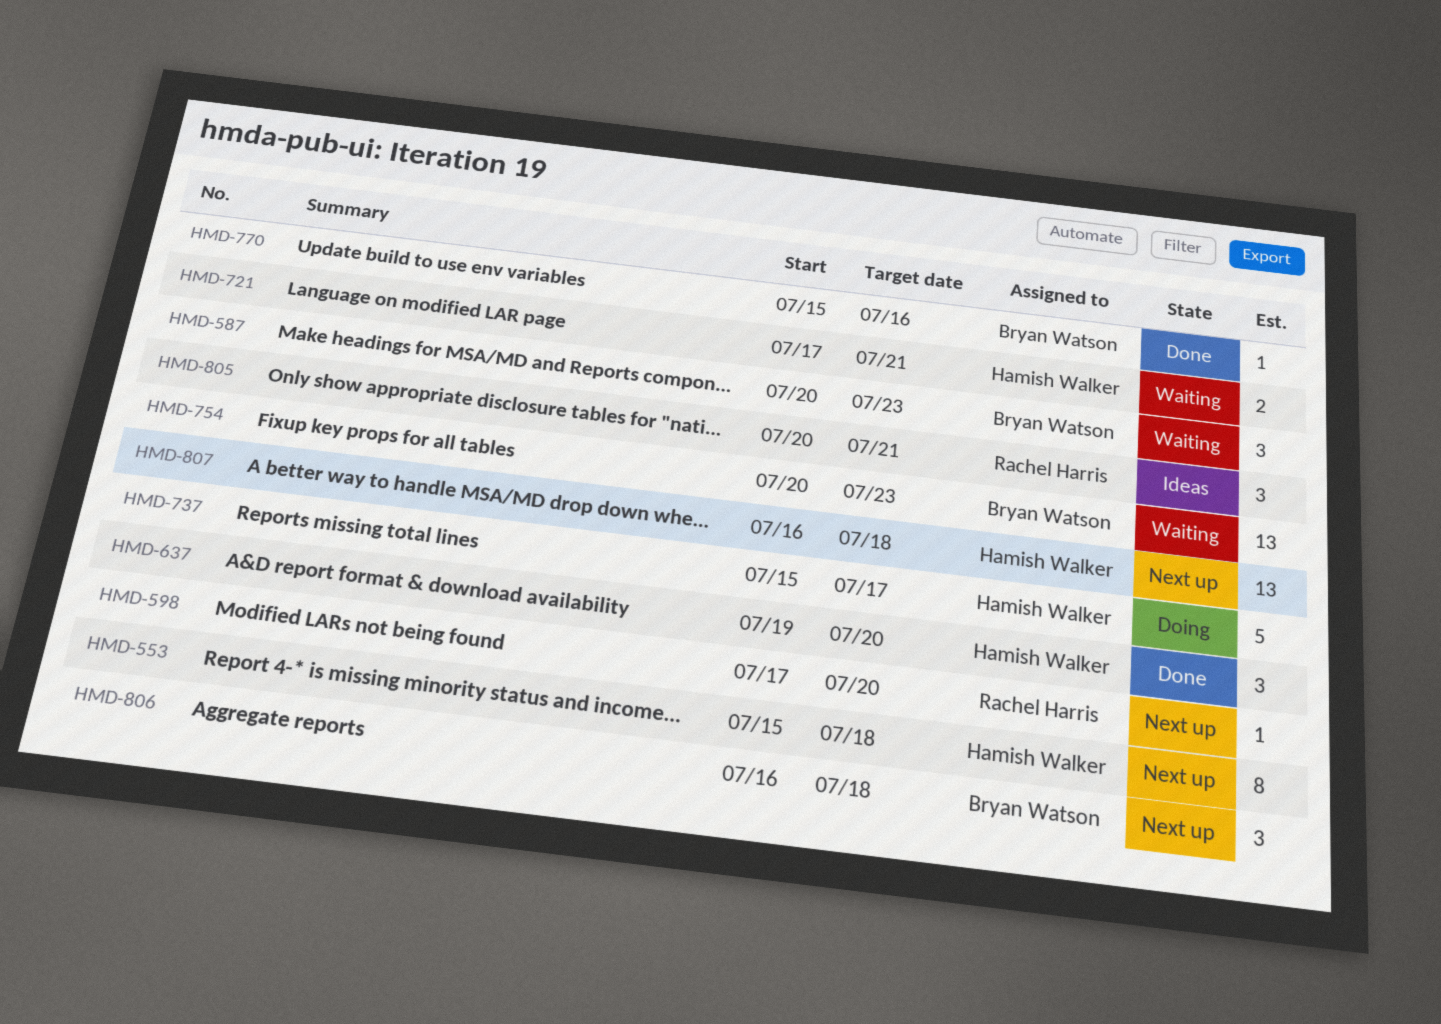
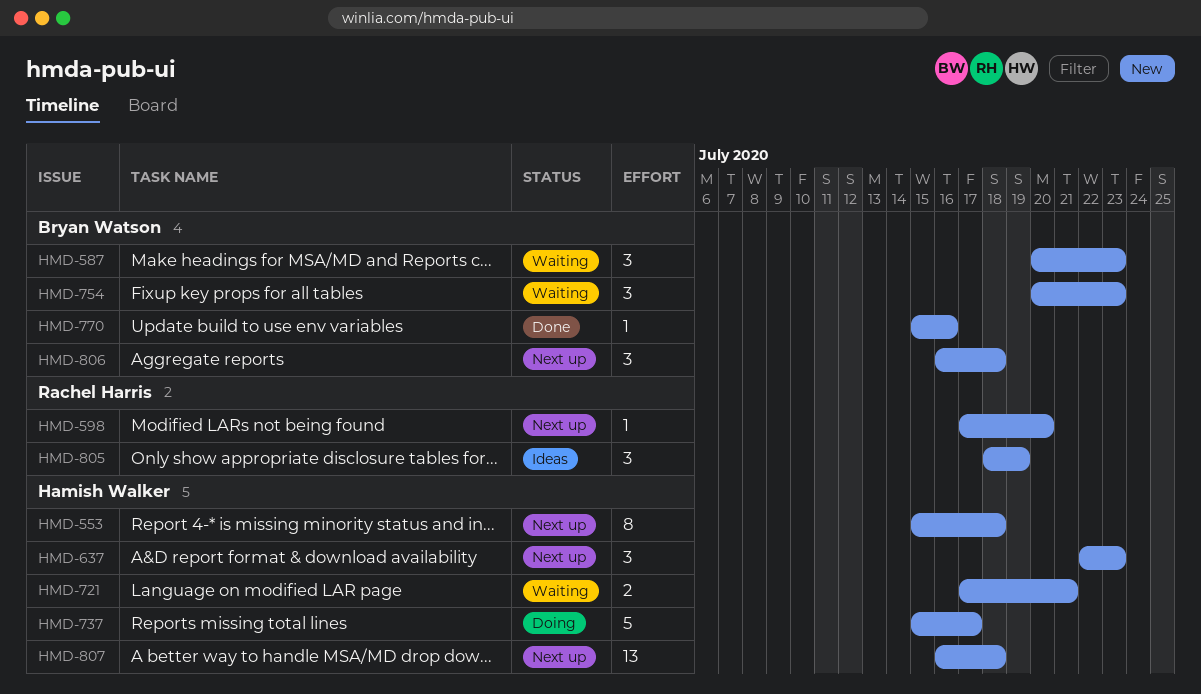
HMD-637, status: Done -> Next up
HMD-637, start: Jul 19 -> Jul 22
HMD-637, due: Jul 20 -> Jul 23
HMD-754, estimate: 13 -> 3
HMD-805, start: Jul 20 -> Jul 18
HMD-805, due: Jul 21 -> Jul 19

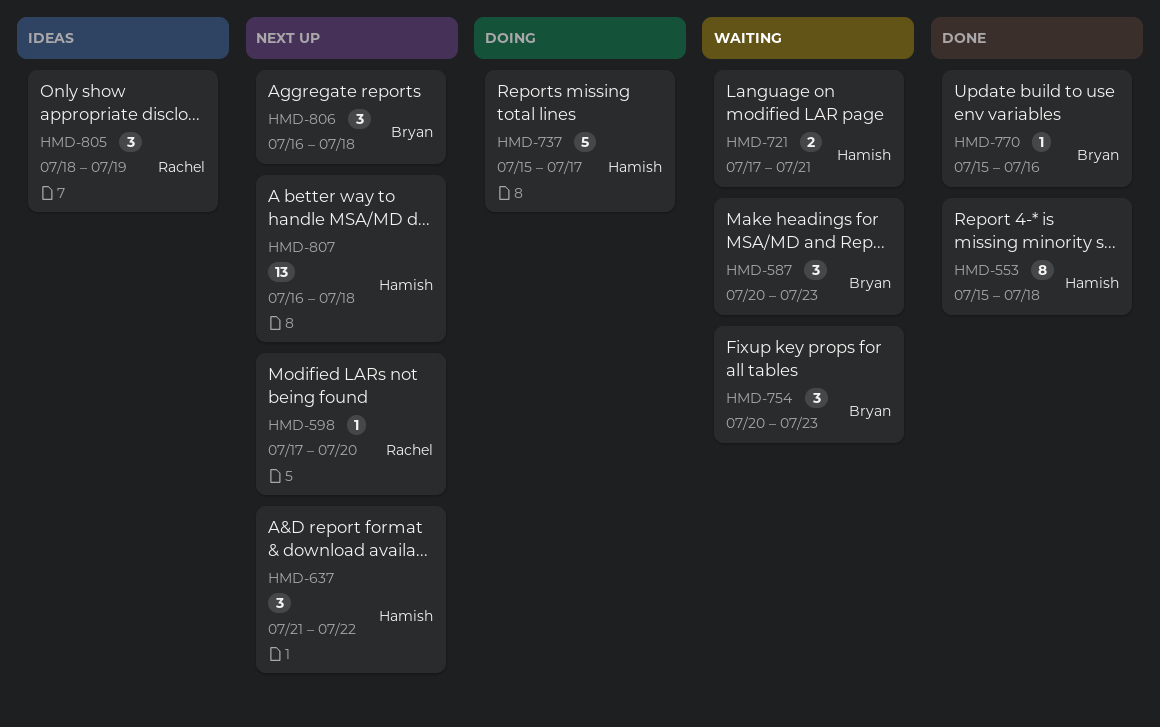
HMD-553, status: Next up -> Done
HMD-637, start: Jul 22 -> Jul 21
HMD-637, due: Jul 23 -> Jul 22

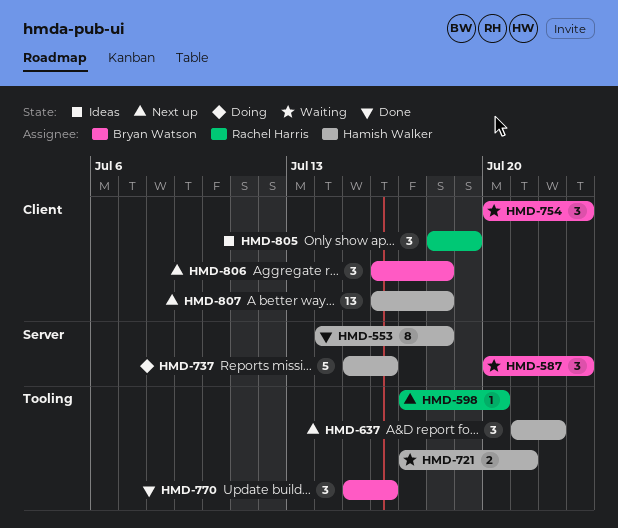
HMD-553, start: Jul 15 -> Jul 14
HMD-737, due: Jul 17 -> Jul 16
HMD-770, estimate: 1 -> 3

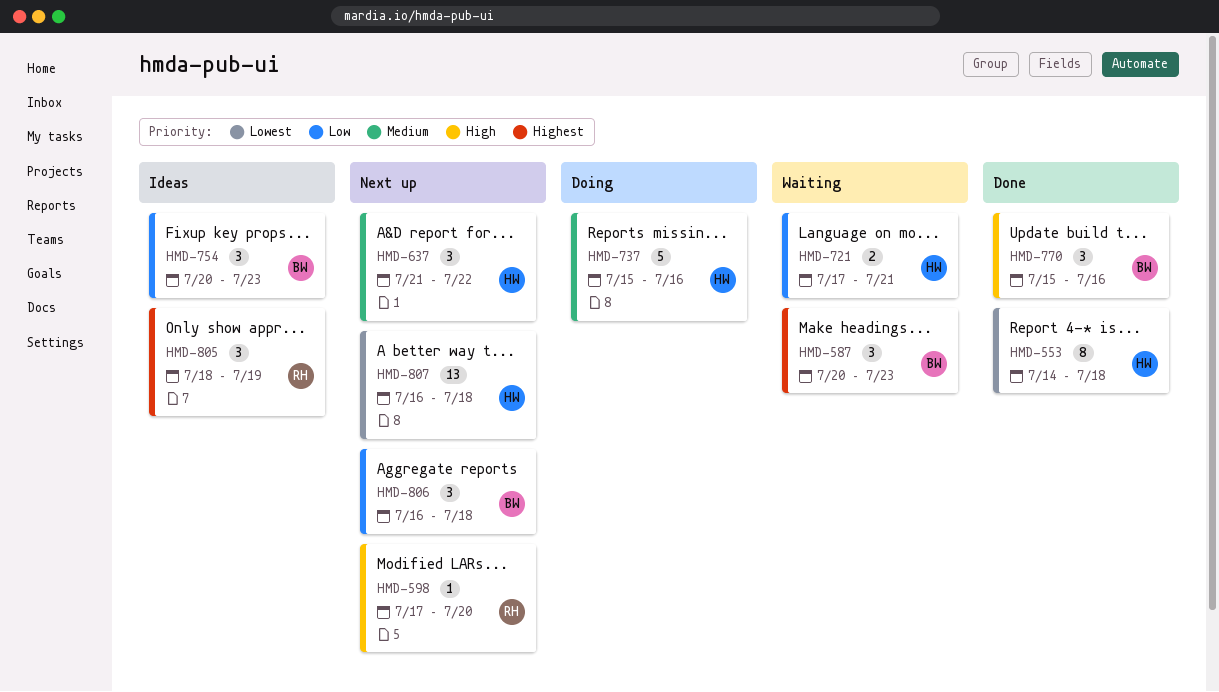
HMD-754, status: Waiting -> Ideas

